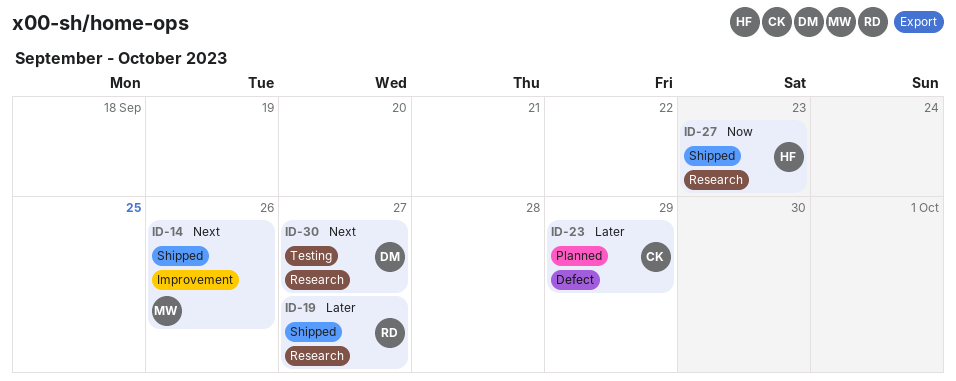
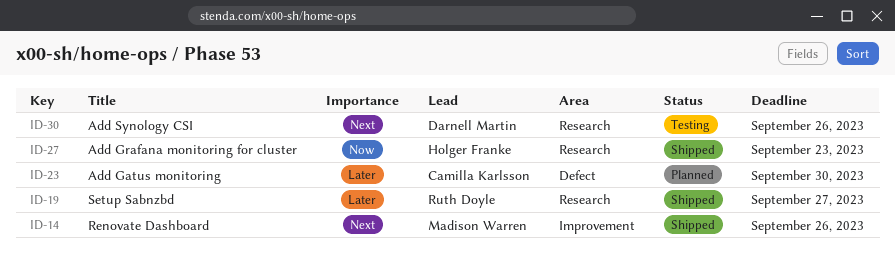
ID-23, due: Sep 29 -> Sep 30
ID-30, due: Sep 27 -> Sep 26

